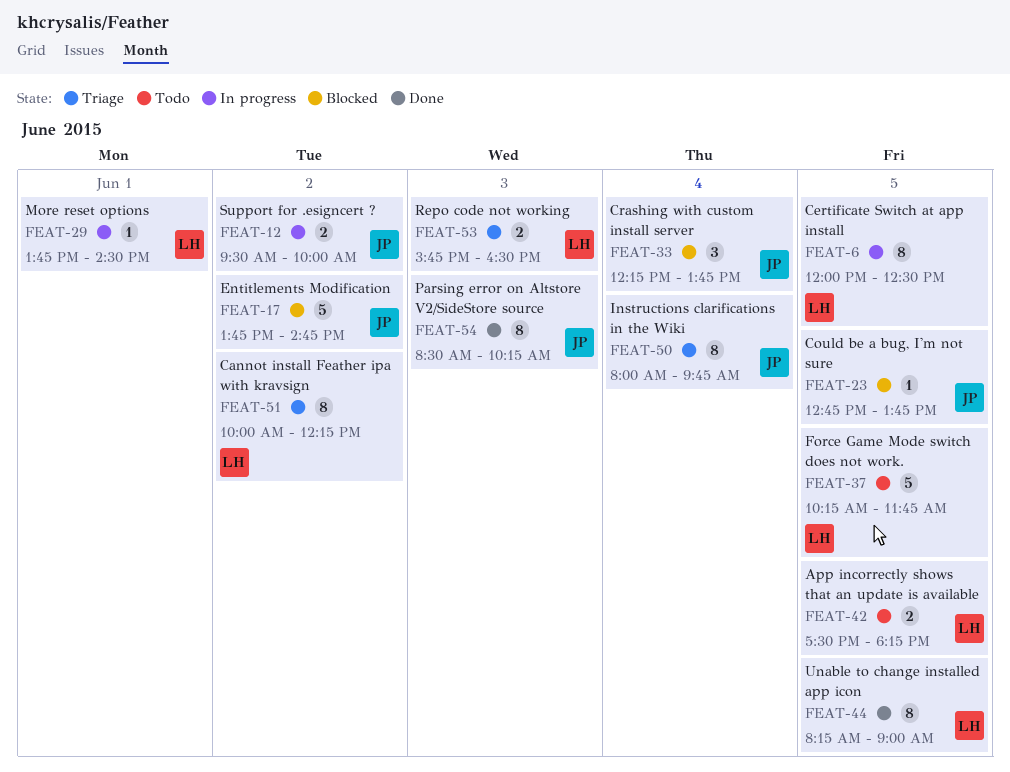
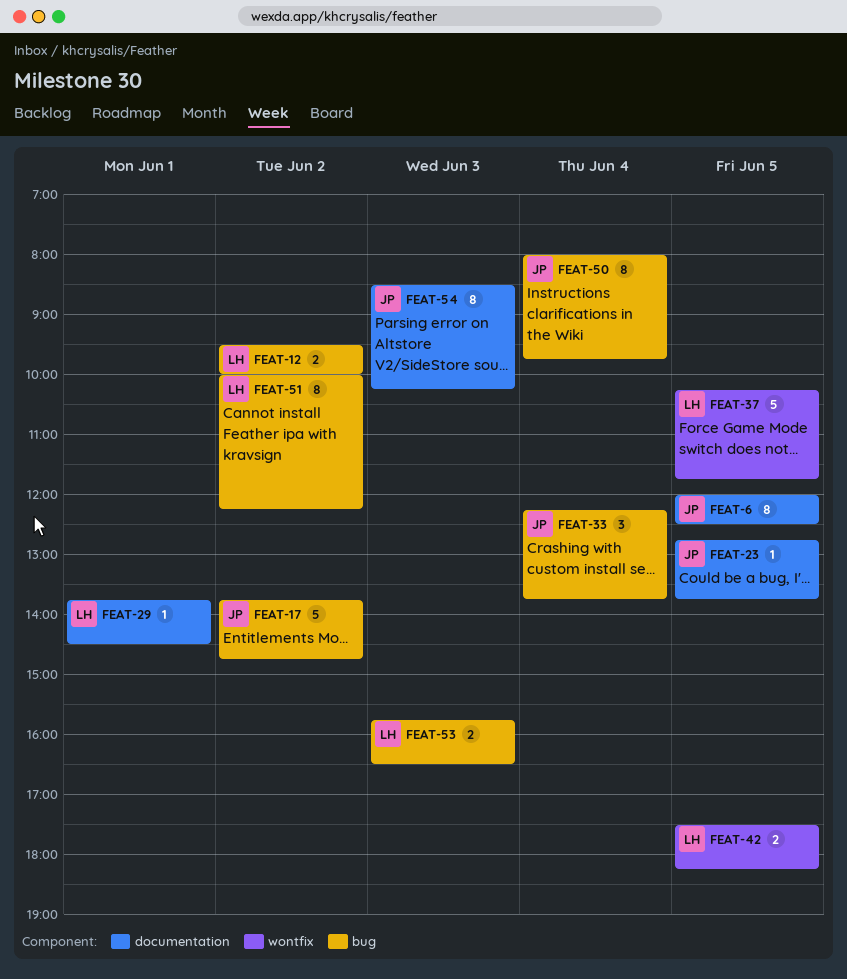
FEAT-6, owner: LH -> JP
FEAT-12, owner: JP -> LH
FEAT-44: present -> none

